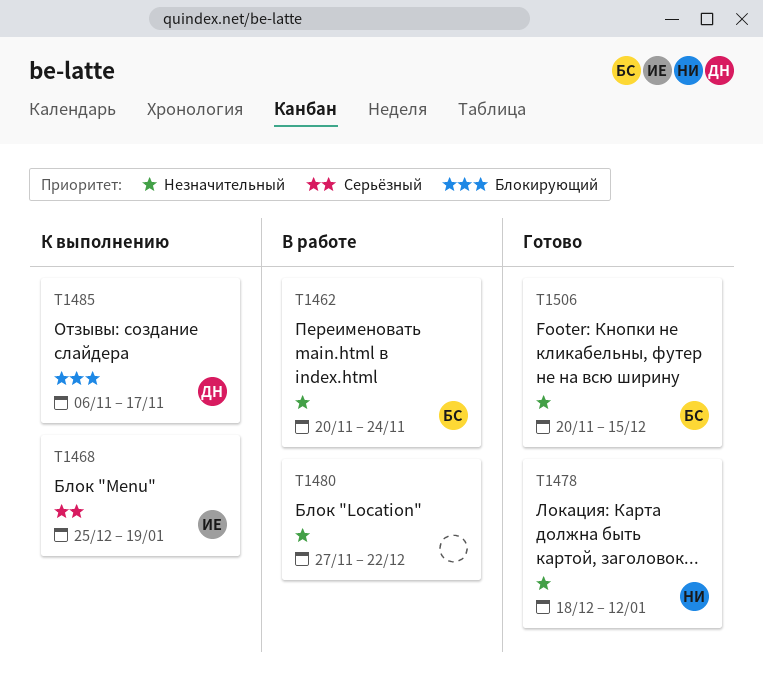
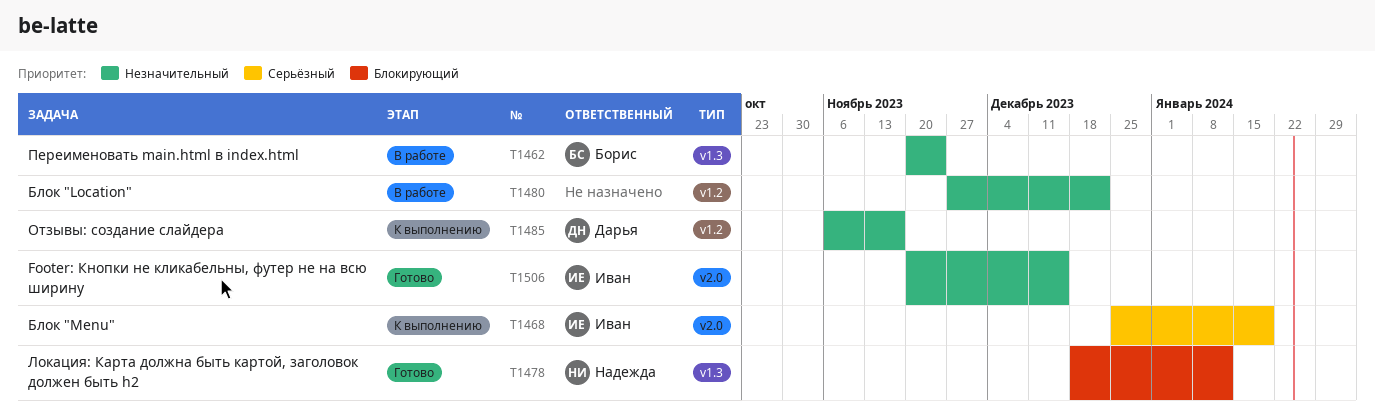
T1478, priority: Незначительный -> Блокирующий
T1485, priority: Блокирующий -> Незначительный
T1506, owner: Борис -> Иван

